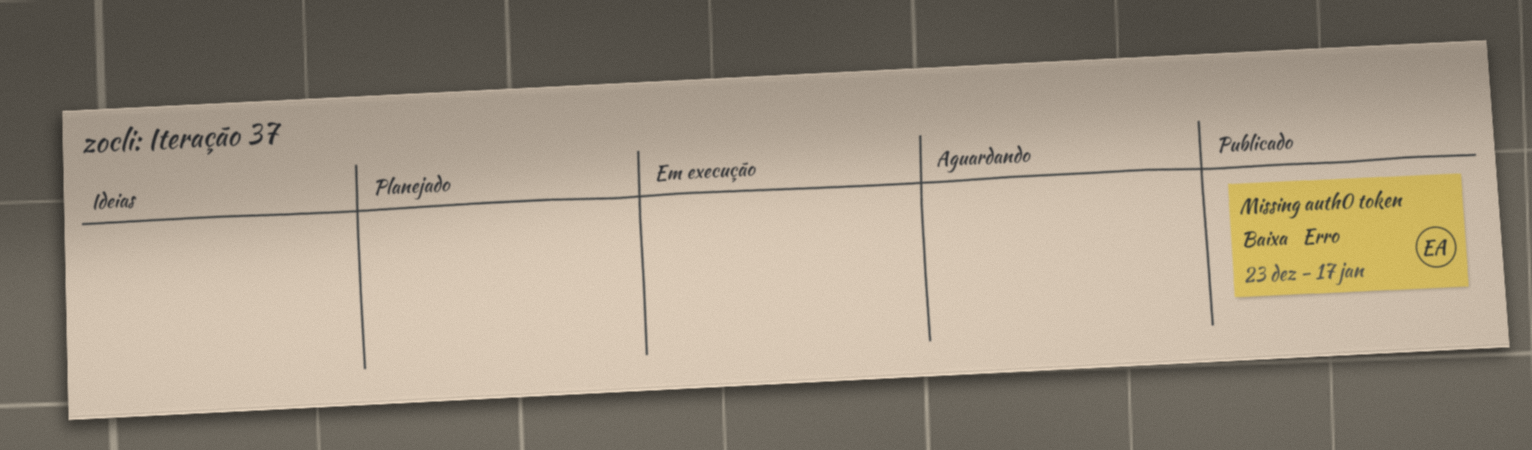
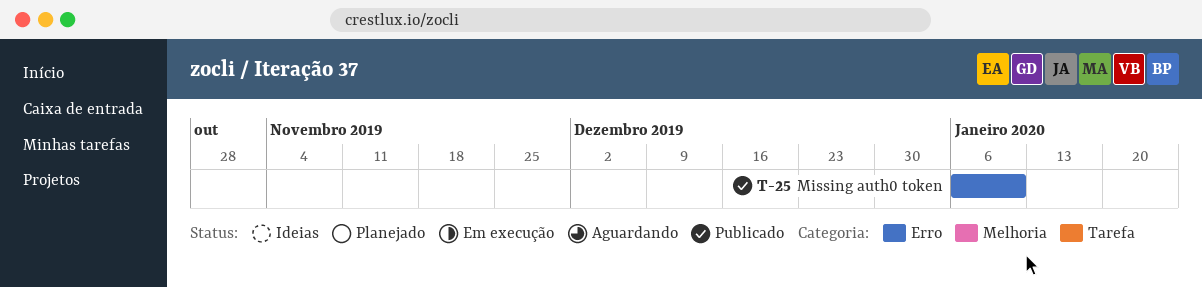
Missing auth0 token, start: Dec 23 -> Jan 6
Missing auth0 token, due: Jan 17 -> Jan 10

